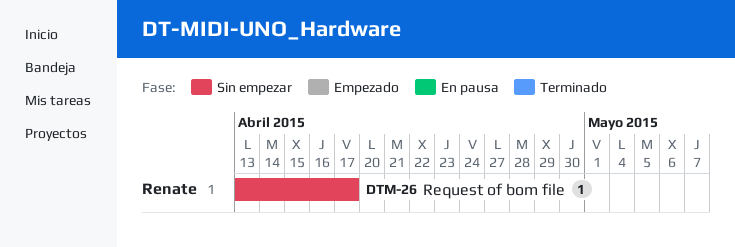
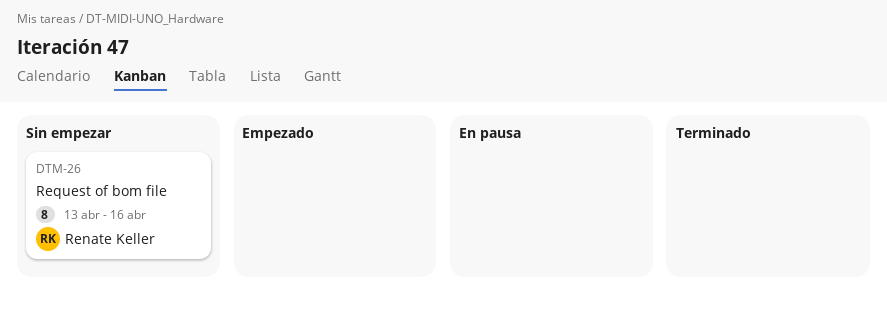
DTM-26, estimate: 1 -> 8
DTM-26, due: Apr 17 -> Apr 16

